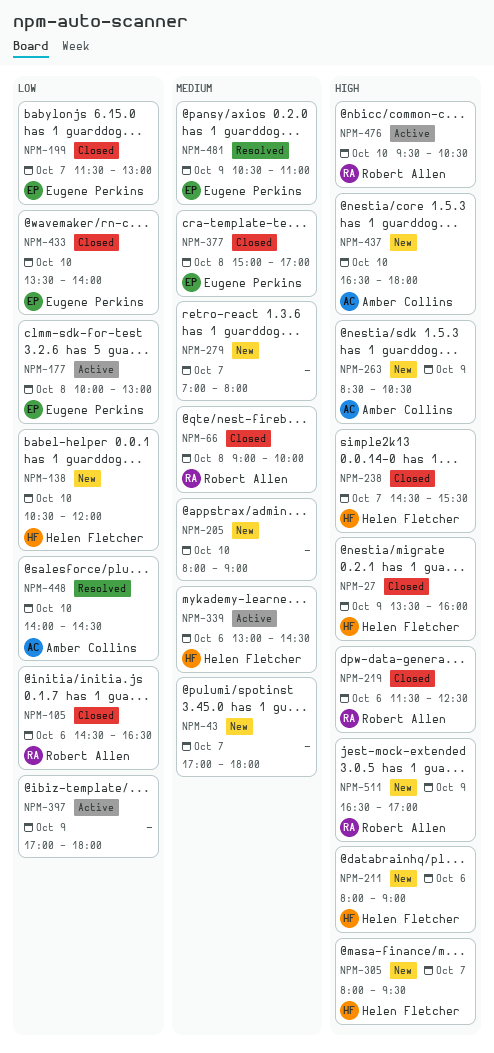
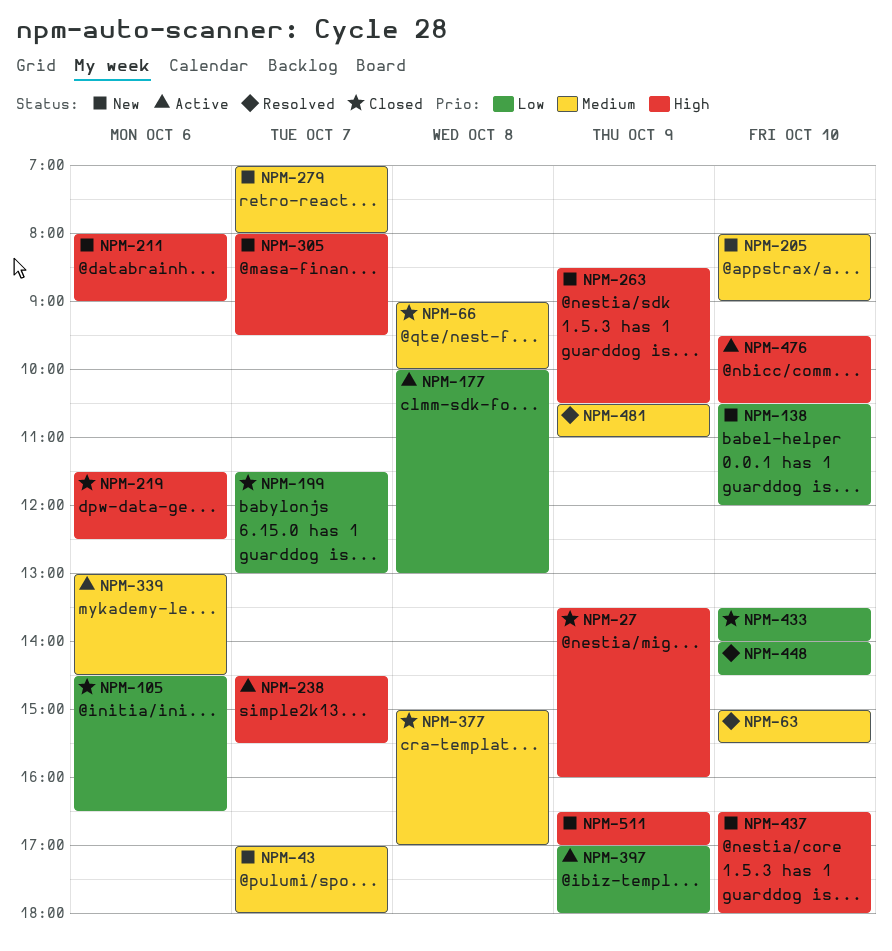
NPM-63: none -> present
NPM-238, status: Closed -> Active

